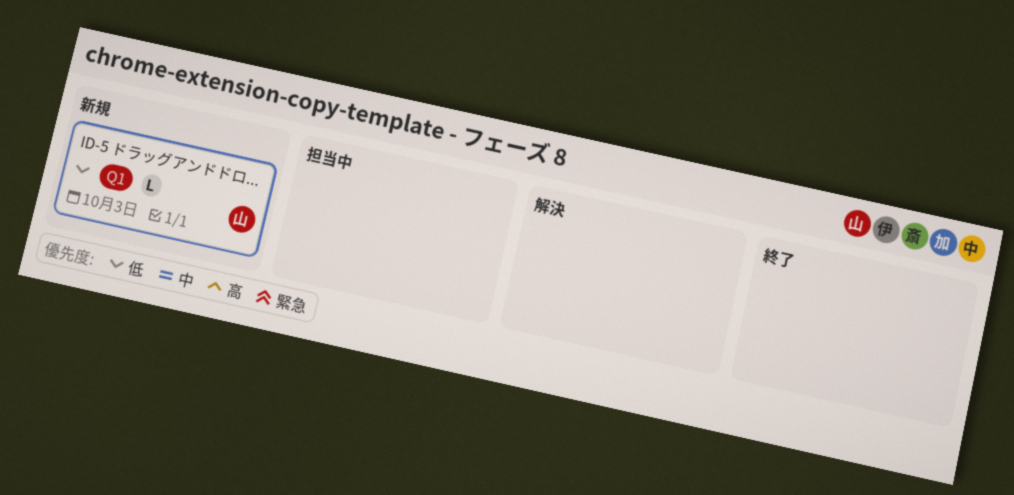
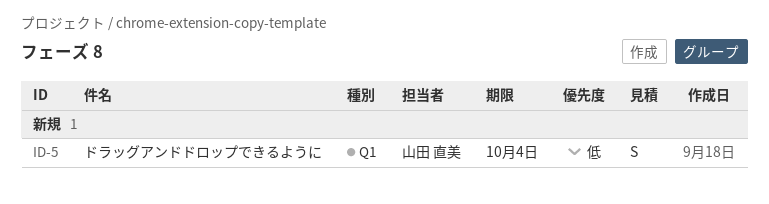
ID-5, estimate: L -> S
ID-5, due: Oct 3 -> Oct 4

